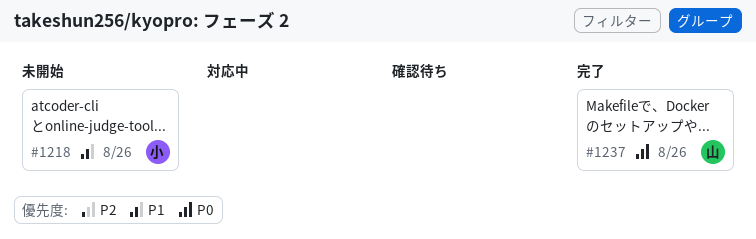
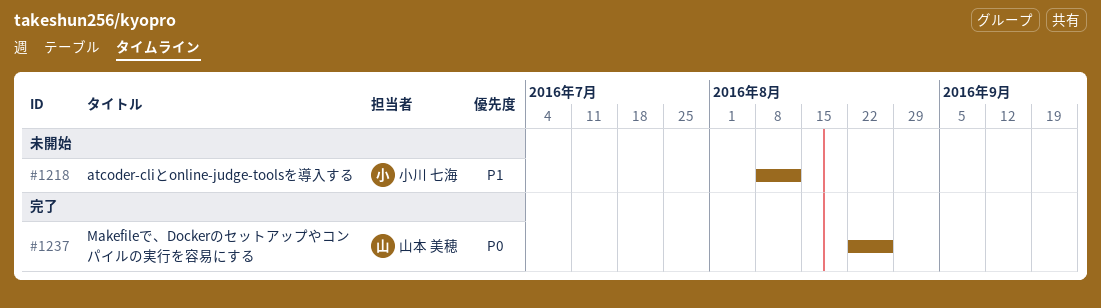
#1218, due: Aug 26 -> Aug 12

